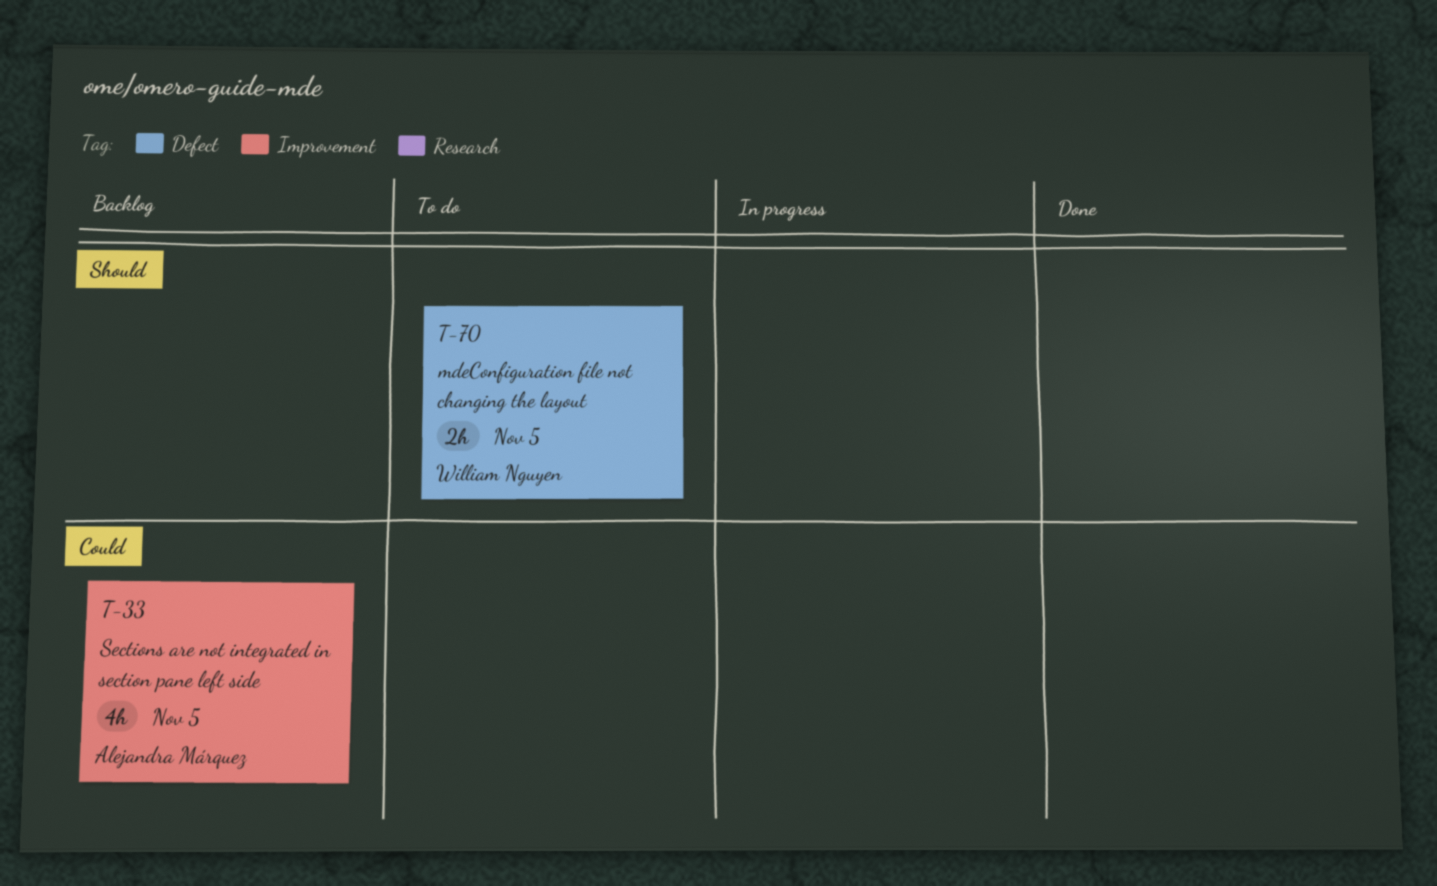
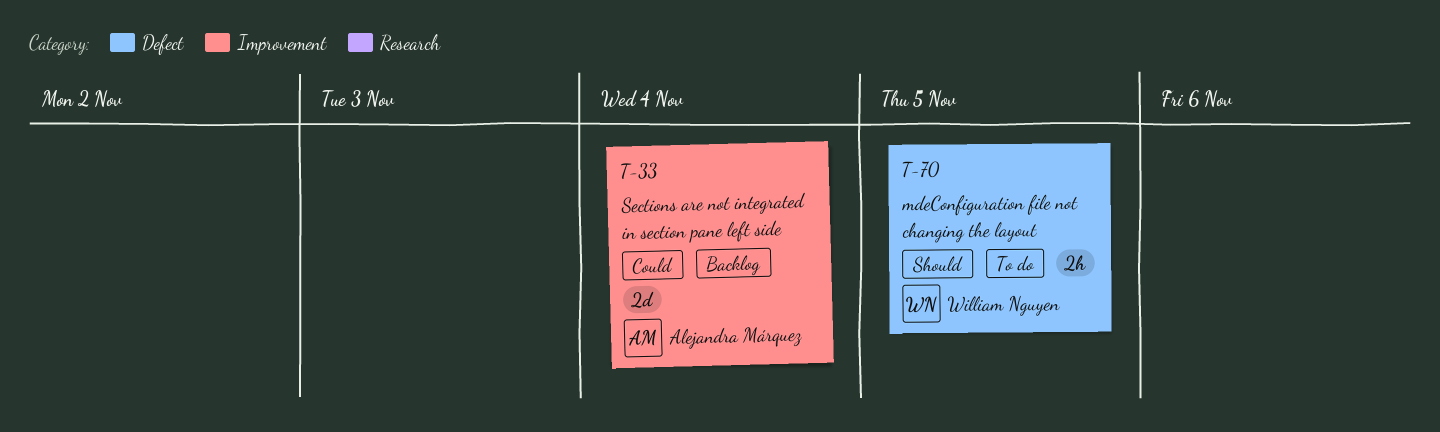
T-33, estimate: 4h -> 2d
T-33, due: Nov 5 -> Nov 4

